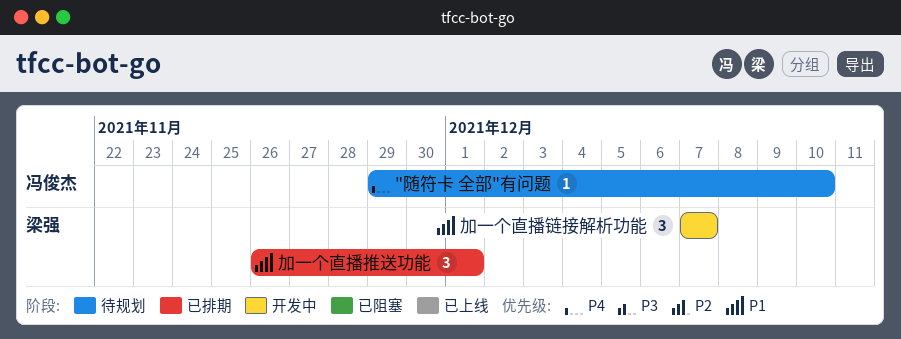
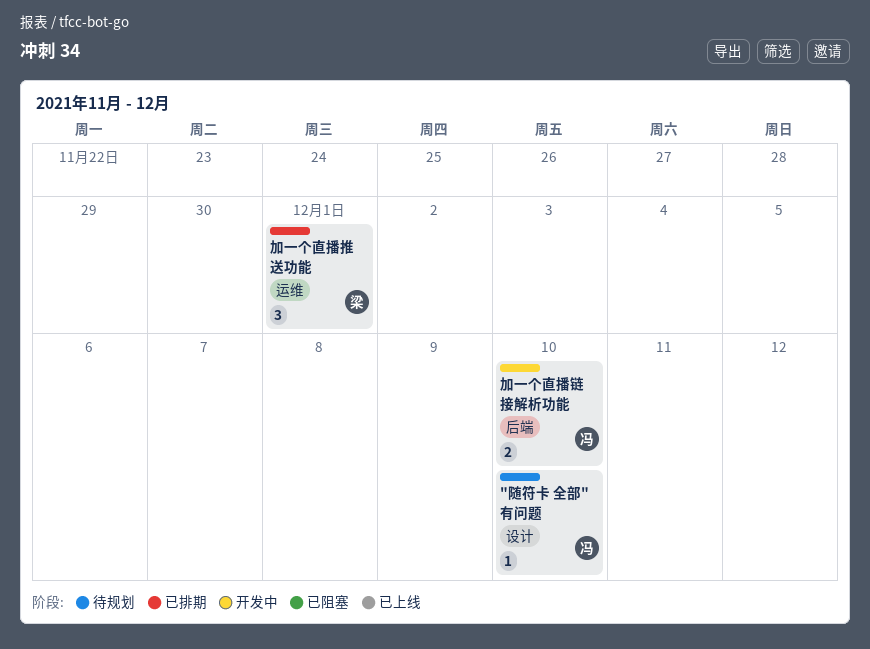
加一个直播链接解析功能, owner: 梁强 -> 冯俊杰
加一个直播链接解析功能, estimate: 3 -> 2
加一个直播链接解析功能, due: Dec 7 -> Dec 10

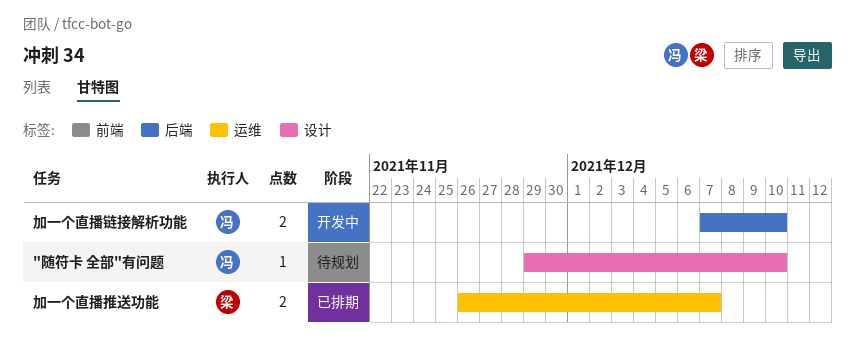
加一个直播推送功能, estimate: 3 -> 2
加一个直播推送功能, due: Dec 1 -> Dec 7

